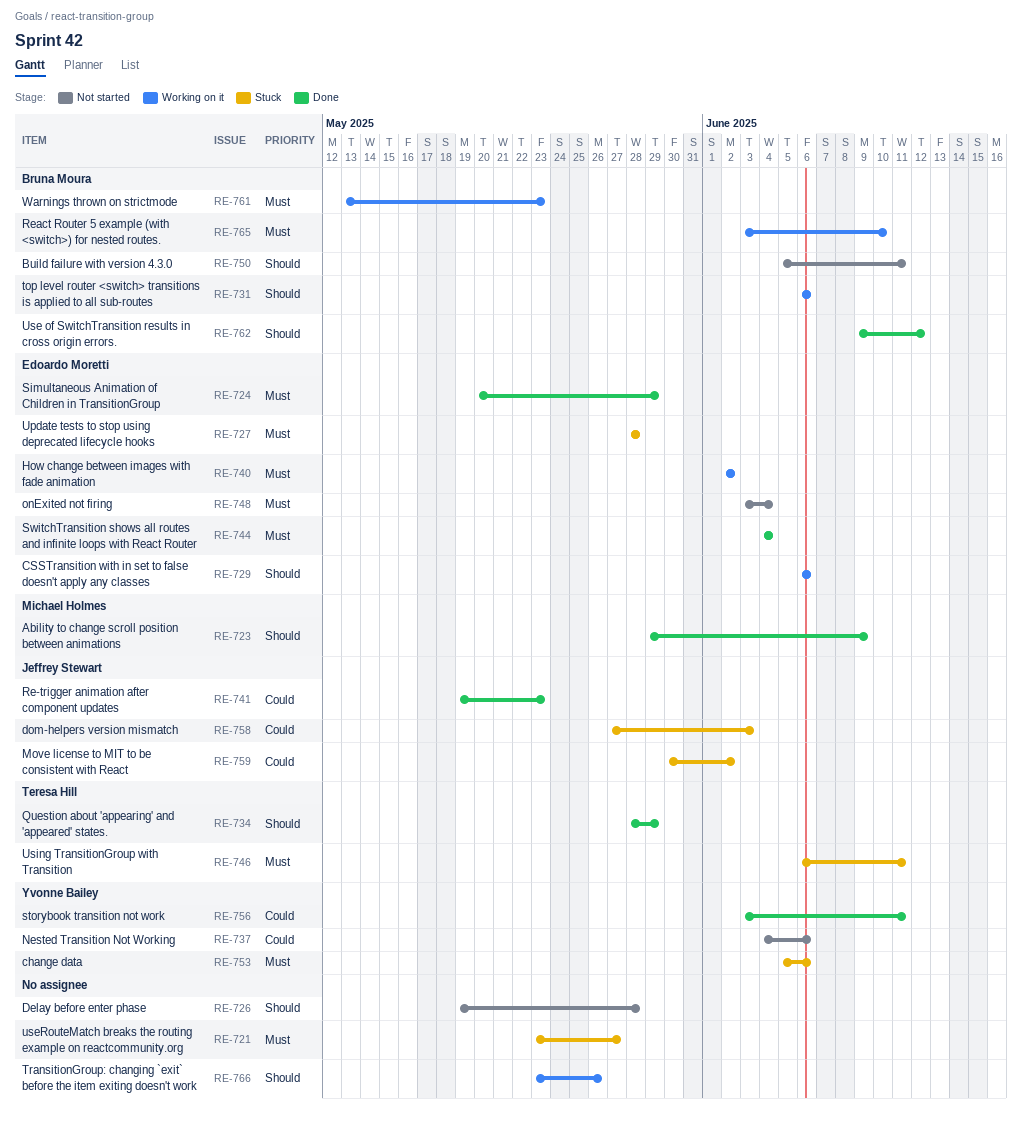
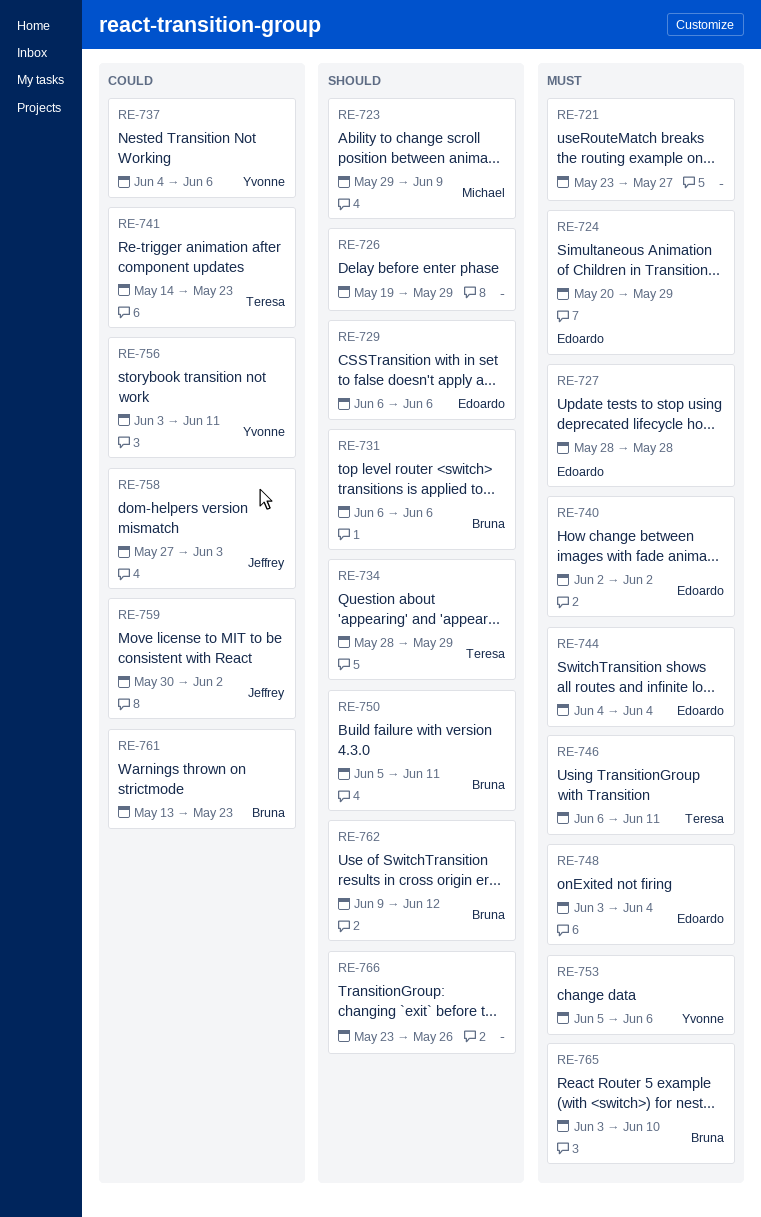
RE-726, due: May 28 -> May 29
RE-741, owner: Jeffrey Stewart -> Teresa Hill
RE-741, start: May 19 -> May 14
RE-761, priority: Must -> Could

